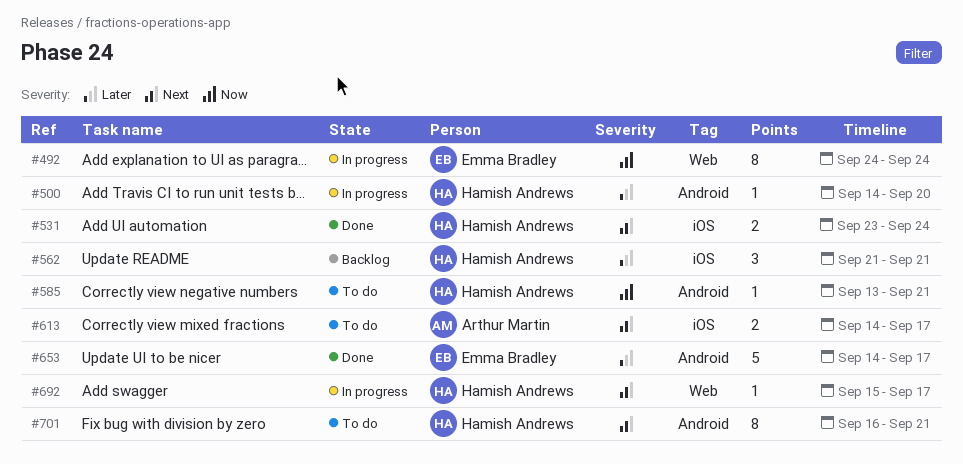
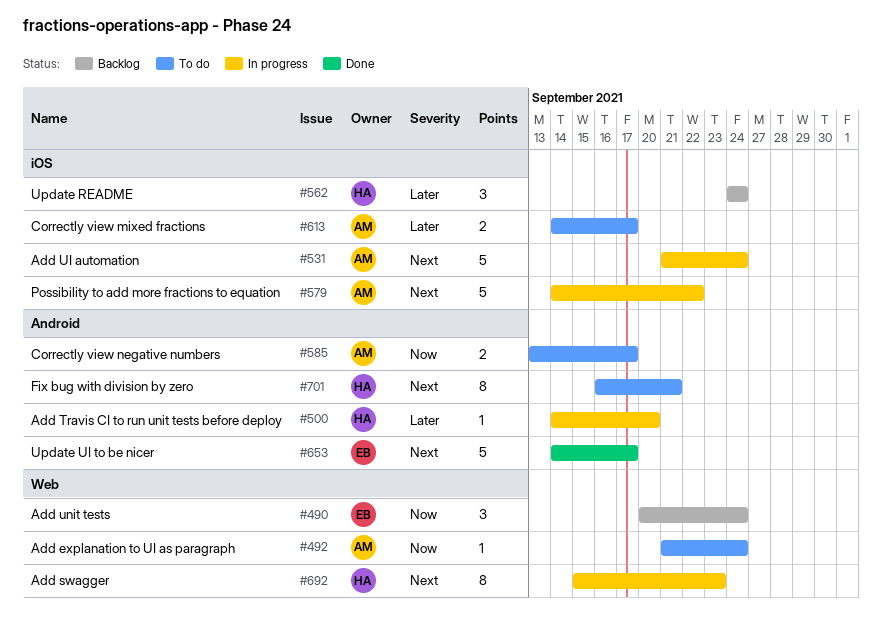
#490: none -> present
#492, status: In progress -> To do
#492, owner: Emma Bradley -> Arthur Martin
#492, estimate: 8 -> 1
#492, start: Sep 24 -> Sep 21
#531, status: Done -> In progress
#531, owner: Hamish Andrews -> Arthur Martin
#531, estimate: 2 -> 5
#531, start: Sep 23 -> Sep 21
#562, start: Sep 21 -> Sep 24
#562, due: Sep 21 -> Sep 24
#579: none -> present
#585, owner: Hamish Andrews -> Arthur Martin
#585, estimate: 1 -> 2
#585, due: Sep 21 -> Sep 17
#613, priority: Next -> Later
#653, priority: Later -> Next
#692, estimate: 1 -> 8
#692, due: Sep 17 -> Sep 23

